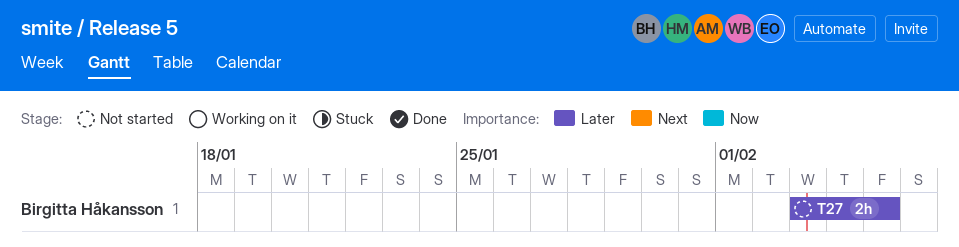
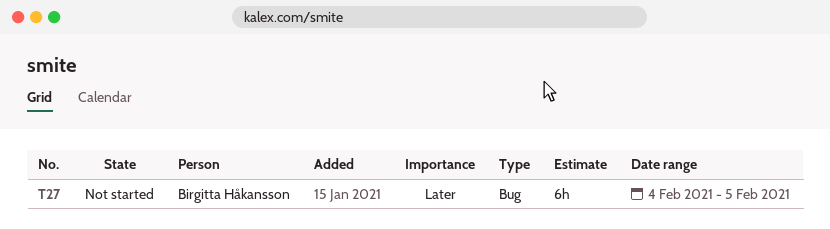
T27, estimate: 2h -> 6h
T27, start: Feb 3 -> Feb 4

